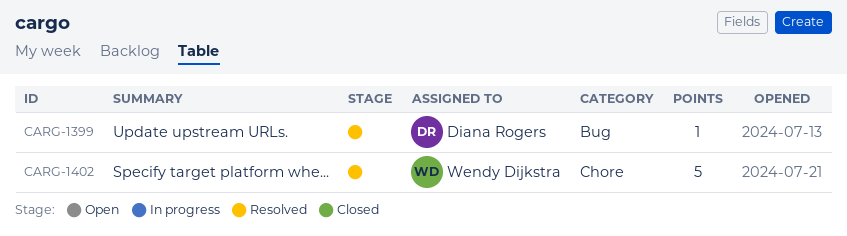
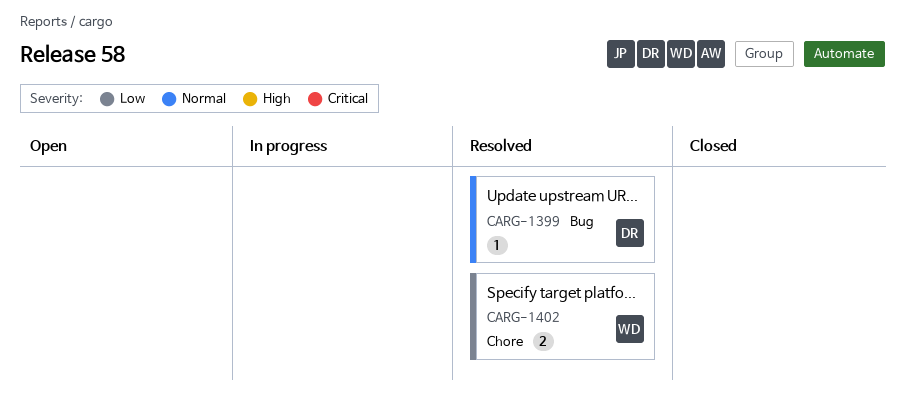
CARG-1402, estimate: 5 -> 2

